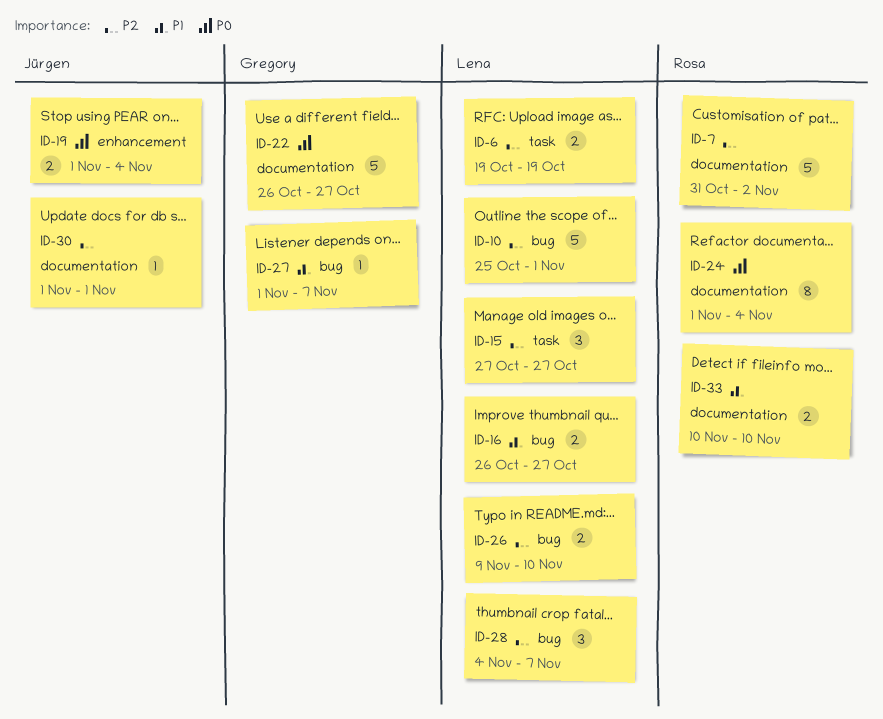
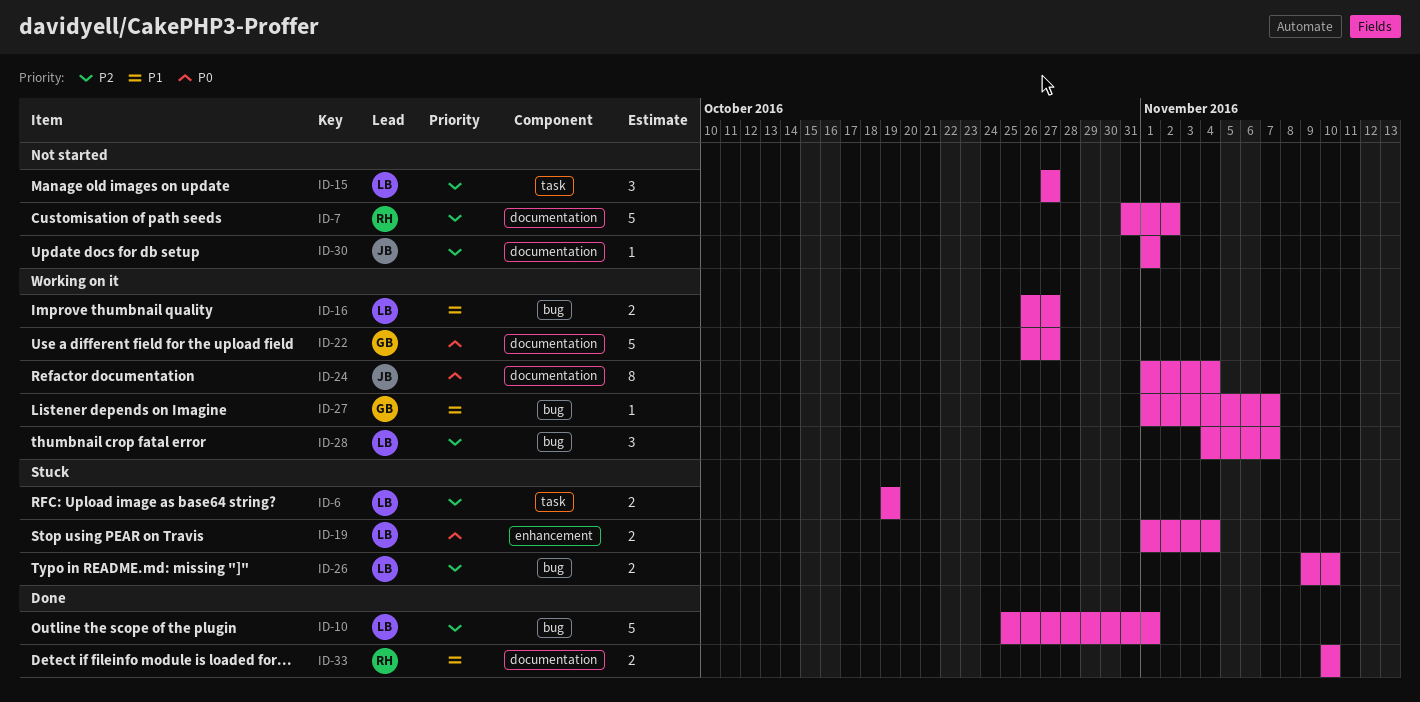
ID-19, owner: Jürgen -> Lena
ID-24, owner: Rosa -> Jürgen

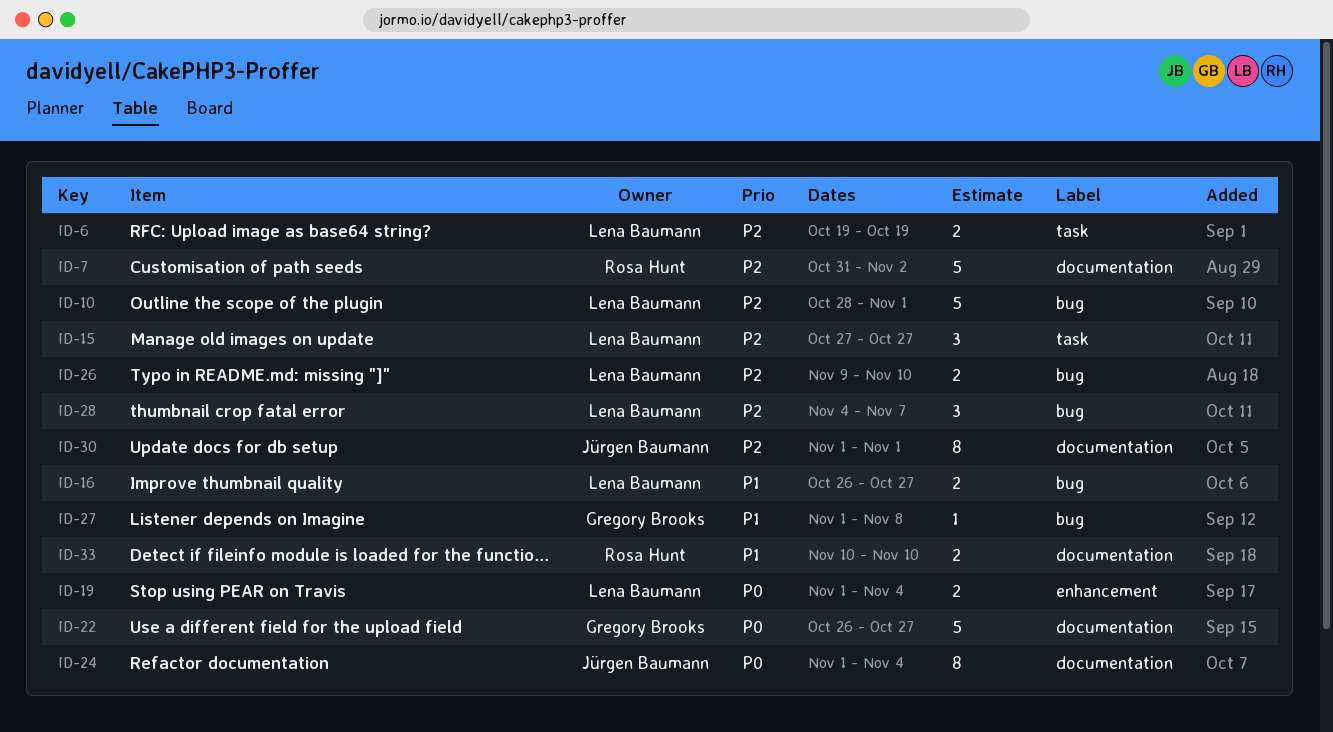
ID-10, start: Oct 25 -> Oct 28
ID-27, due: Nov 7 -> Nov 8
ID-30, estimate: 1 -> 8

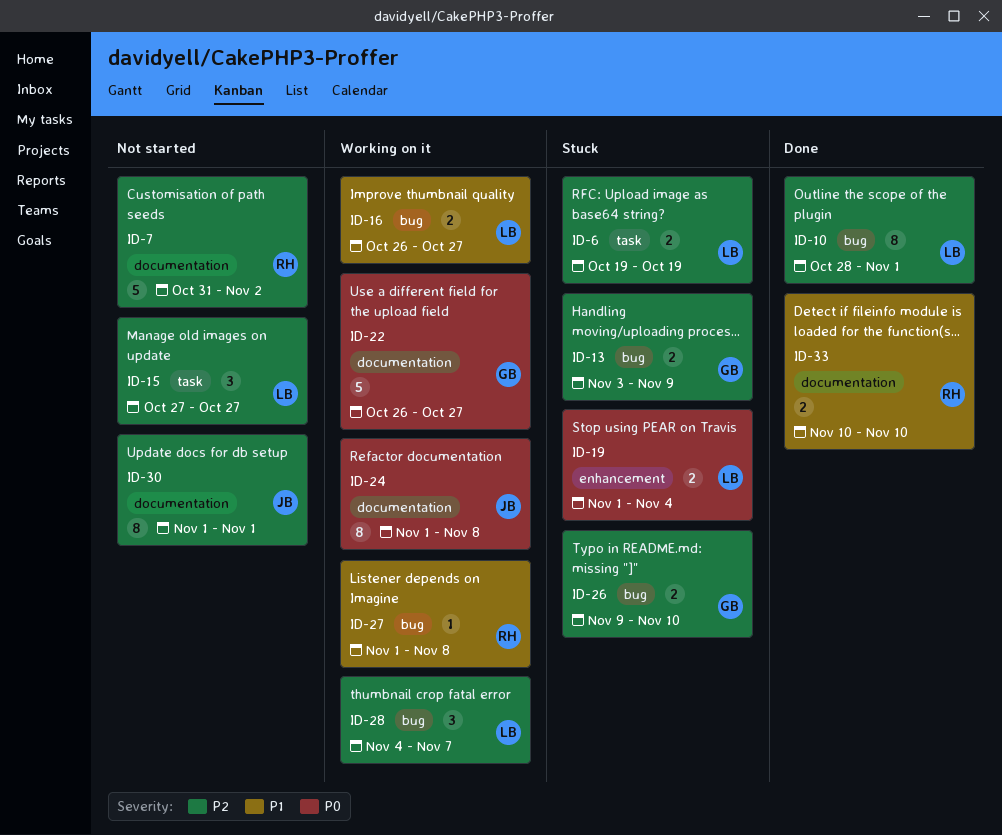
ID-10, estimate: 5 -> 8
ID-13: none -> present
ID-24, due: Nov 4 -> Nov 8
ID-26, owner: Lena Baumann -> Gregory Brooks
ID-27, owner: Gregory Brooks -> Rosa Hunt

